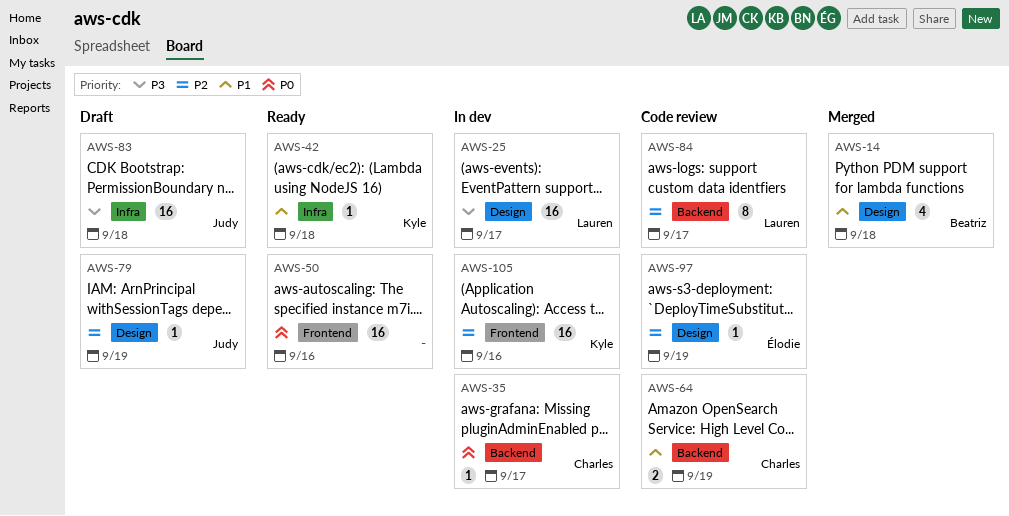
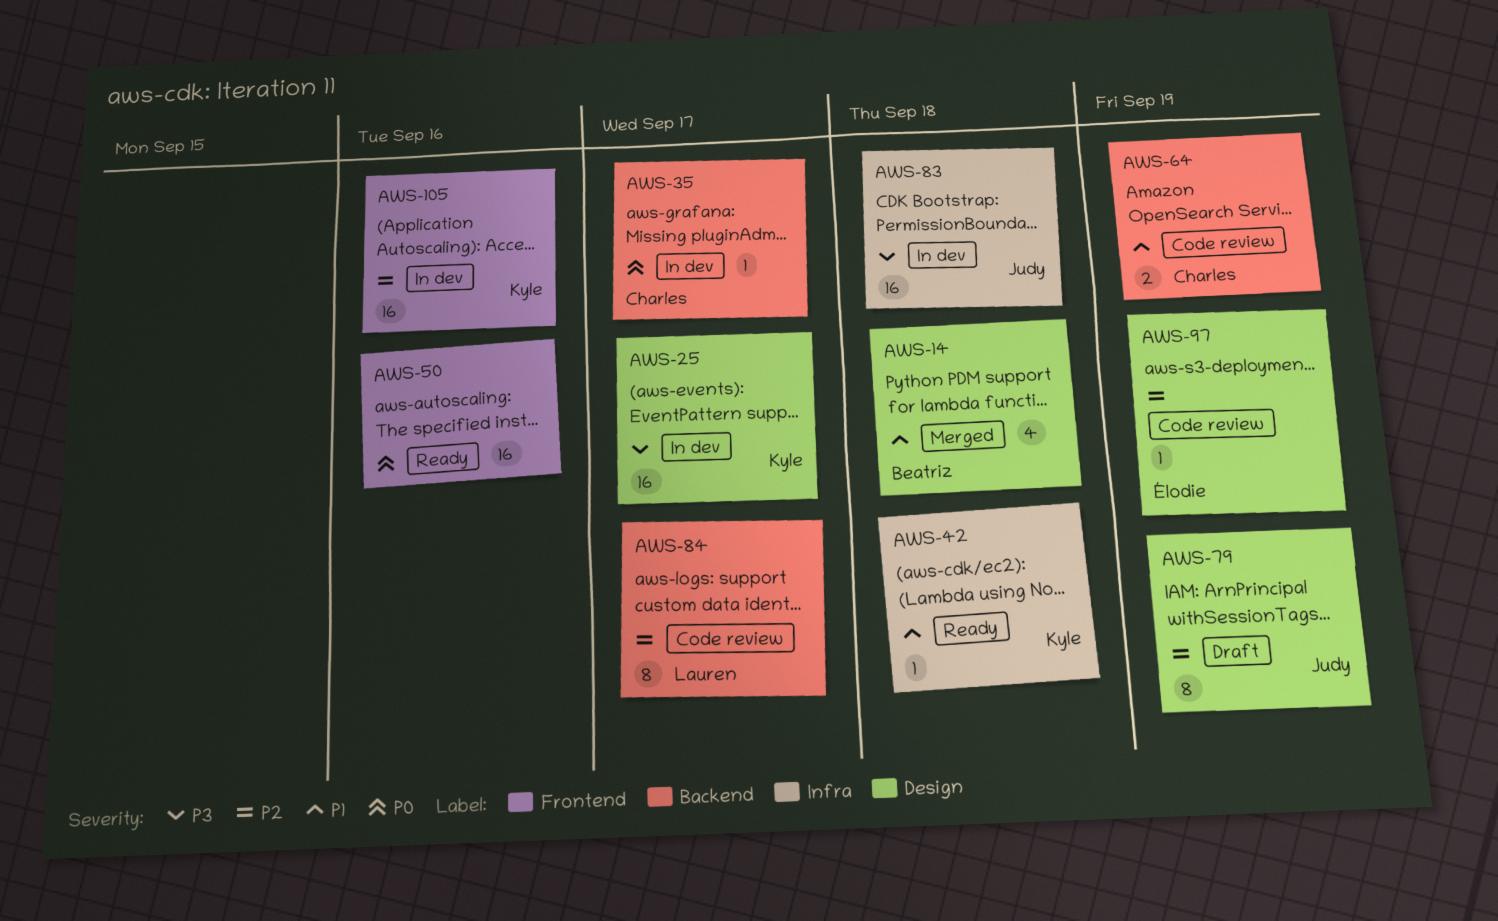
AWS-25, owner: Lauren -> Kyle
AWS-79, estimate: 1 -> 8
AWS-83, status: Draft -> In dev

